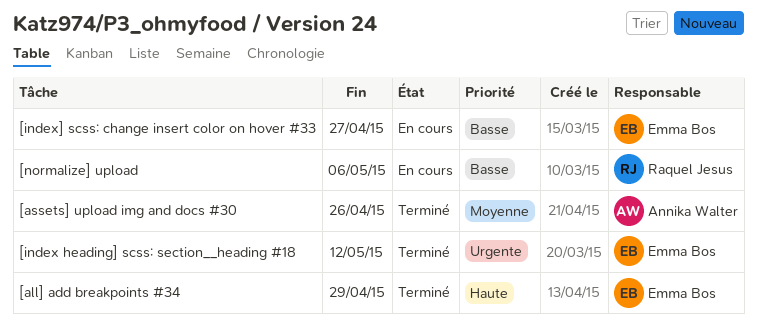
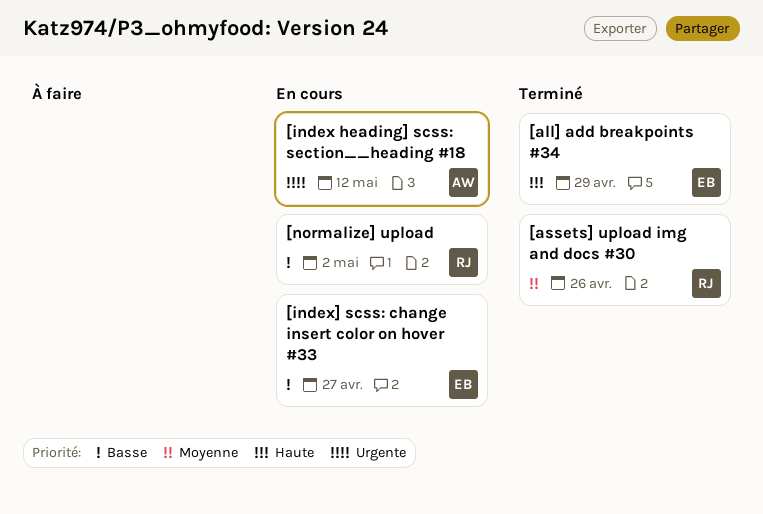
[assets] upload img and docs #30, owner: Annika Walter -> Raquel Jesus
[index heading] scss: section__heading #18, status: Terminé -> En cours
[index heading] scss: section__heading #18, owner: Emma Bos -> Annika Walter
[normalize] upload, due: May 6 -> May 2

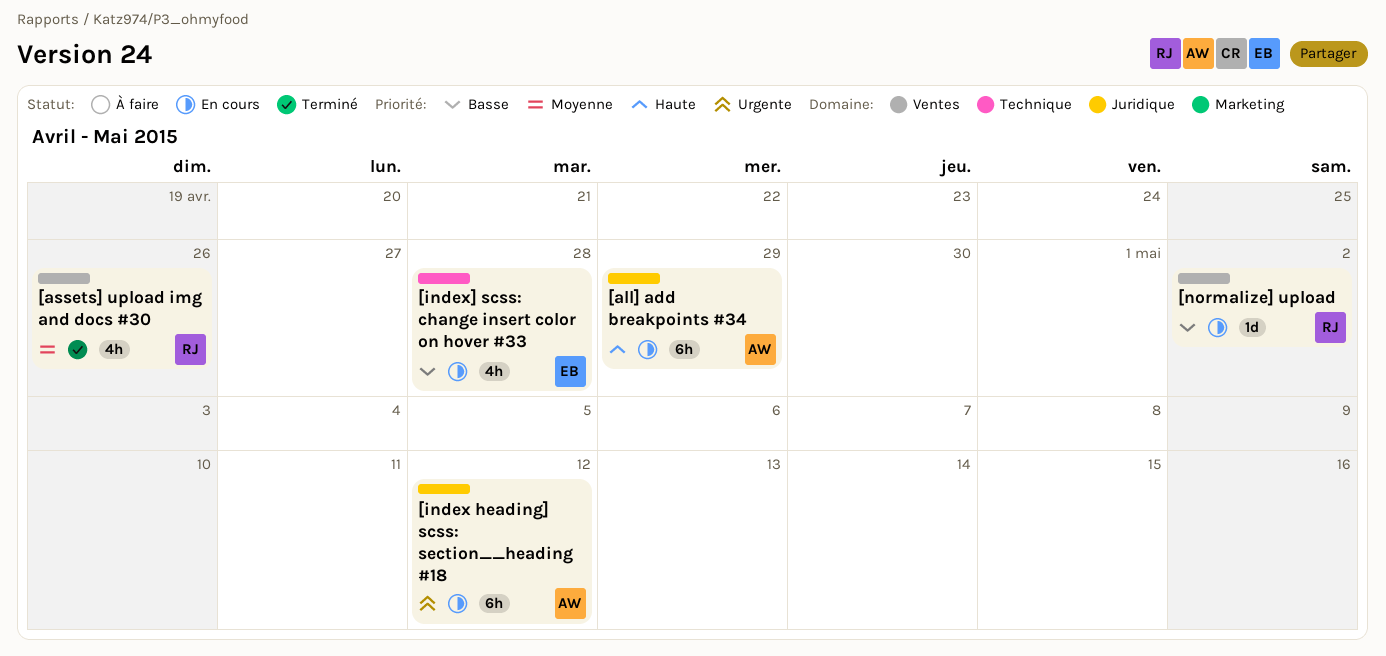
[all] add breakpoints #34, status: Terminé -> En cours
[all] add breakpoints #34, owner: EB -> AW
[index] scss: change insert color on hover #33, due: Apr 27 -> Apr 28

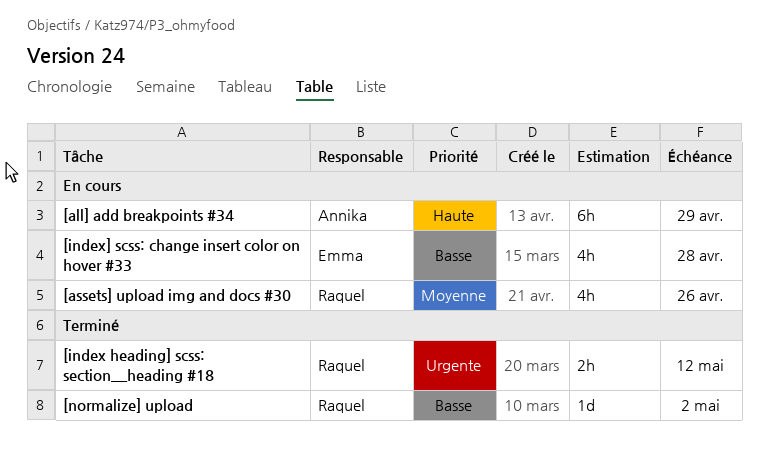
[assets] upload img and docs #30, status: Terminé -> En cours
[index heading] scss: section__heading #18, status: En cours -> Terminé
[index heading] scss: section__heading #18, owner: Annika -> Raquel
[index heading] scss: section__heading #18, estimate: 6h -> 2h
[normalize] upload, status: En cours -> Terminé

